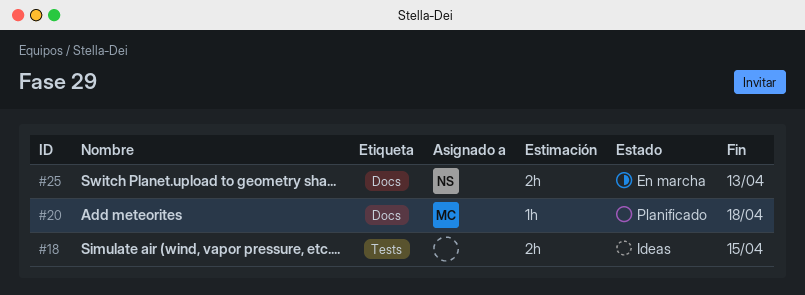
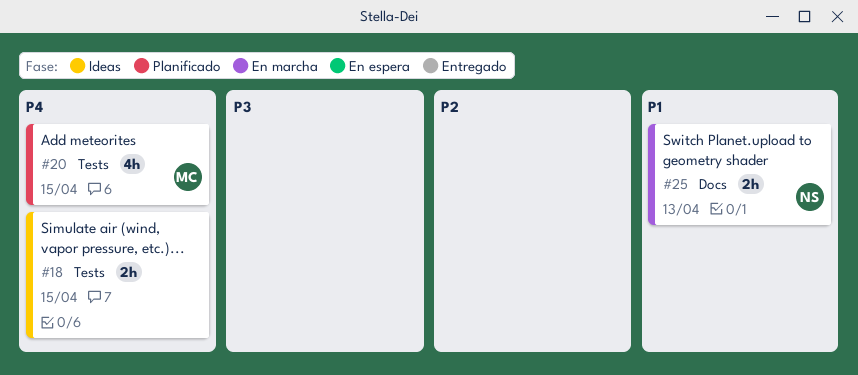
#20, label: Docs -> Tests
#20, estimate: 1h -> 4h
#20, due: Apr 18 -> Apr 15

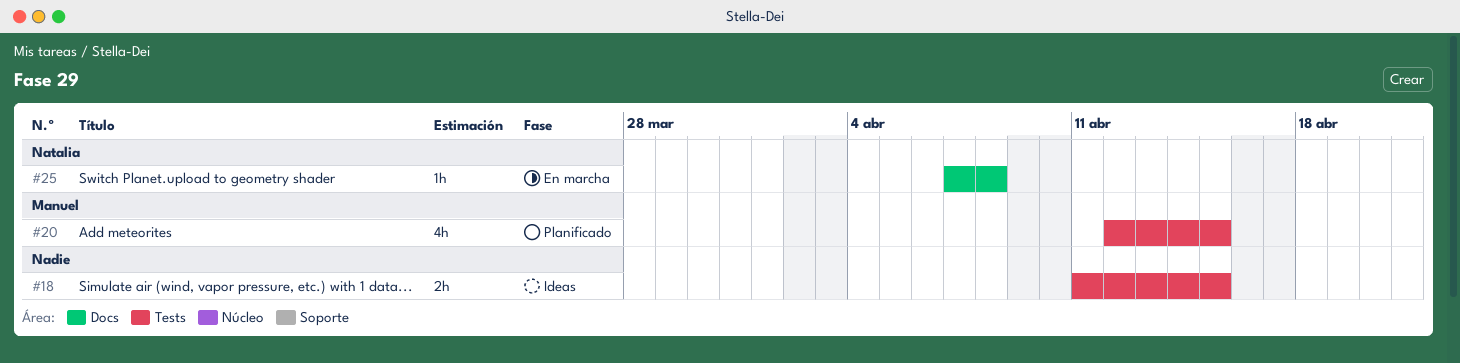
#25, estimate: 2h -> 1h
#25, due: Apr 13 -> Apr 8

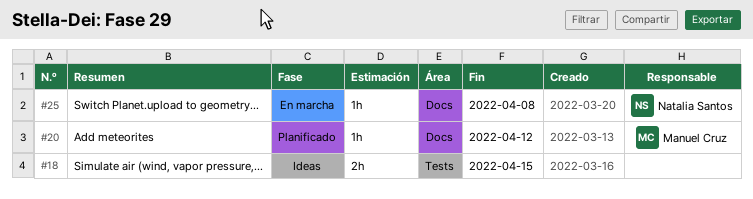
#20, label: Tests -> Docs
#20, estimate: 4h -> 1h
#20, due: Apr 15 -> Apr 12

